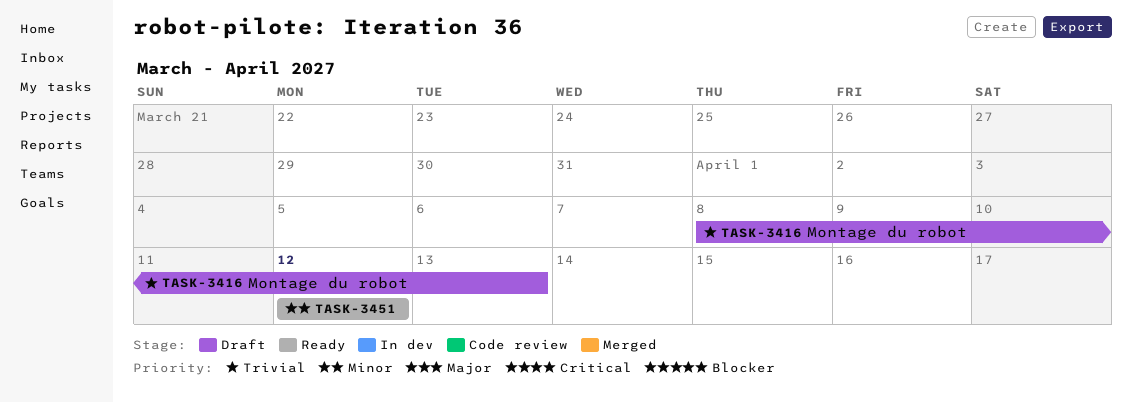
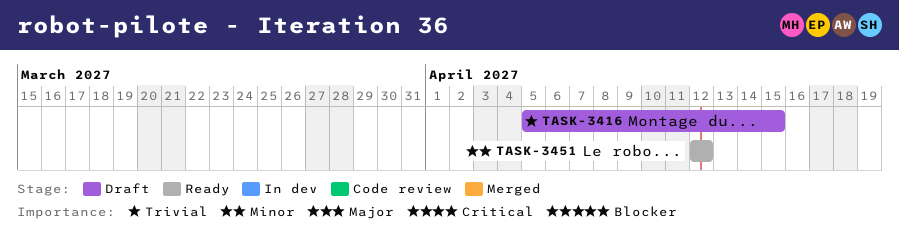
TASK-3416, start: Apr 8 -> Apr 5
TASK-3416, due: Apr 13 -> Apr 15

